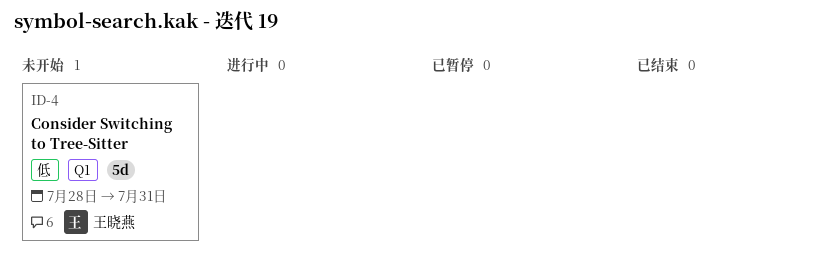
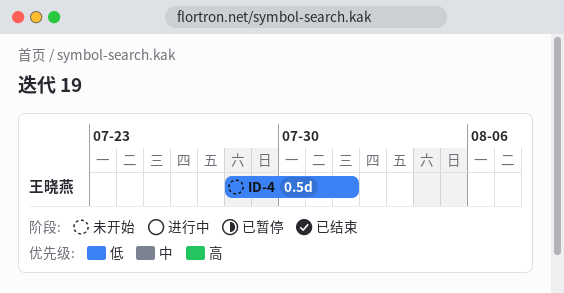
ID-4, estimate: 5d -> 0.5d
ID-4, due: Jul 31 -> Aug 1

